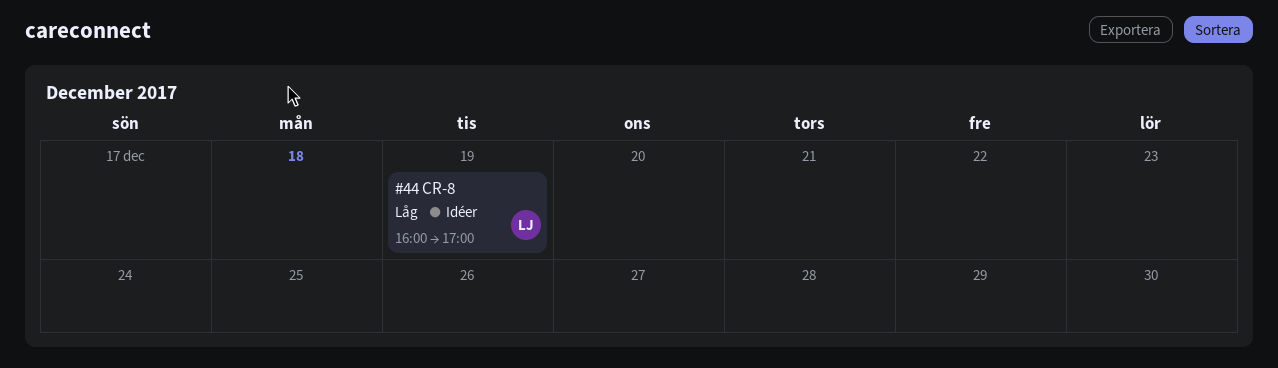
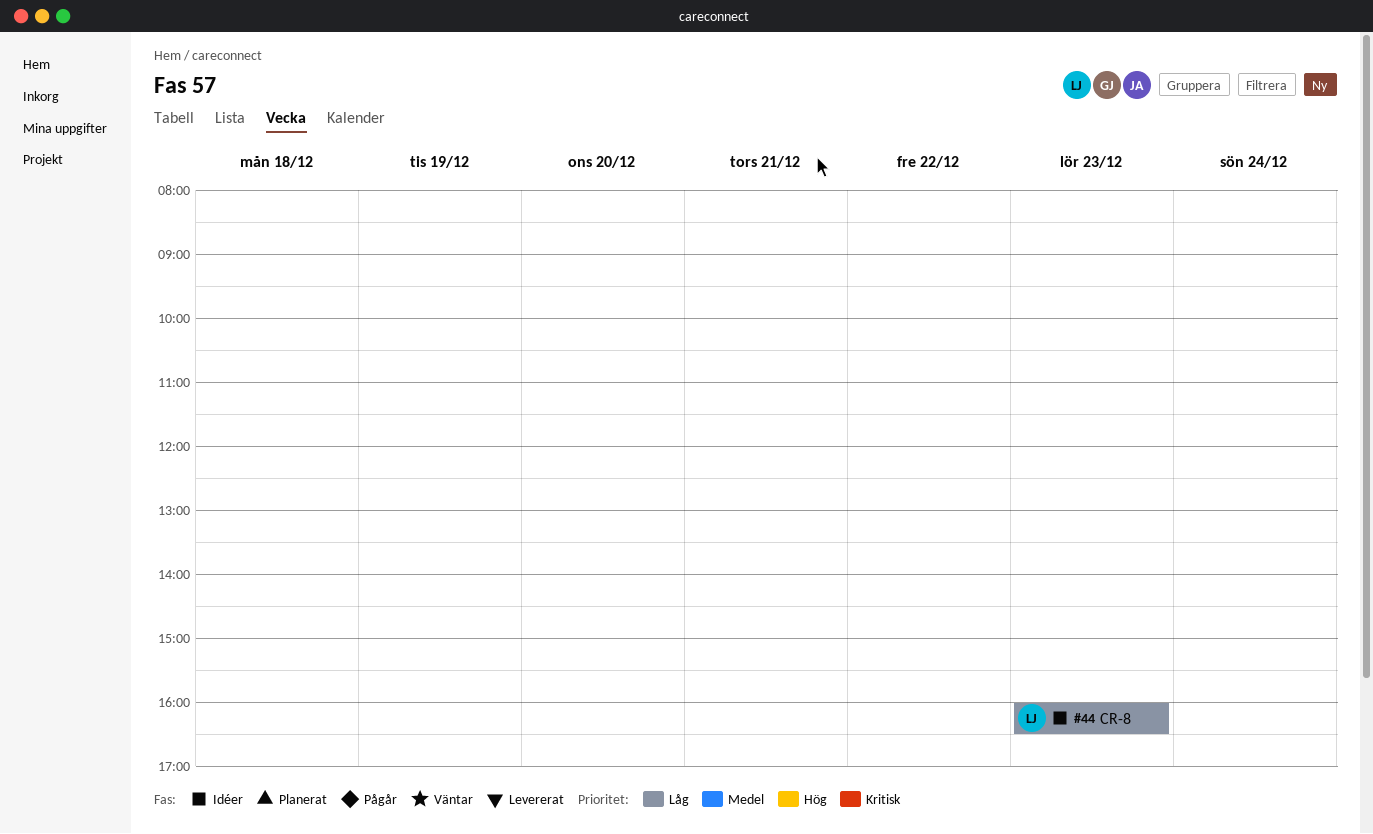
#44, day: Dec 19 -> Dec 23
#44, ends: 17:00 -> 16:30

